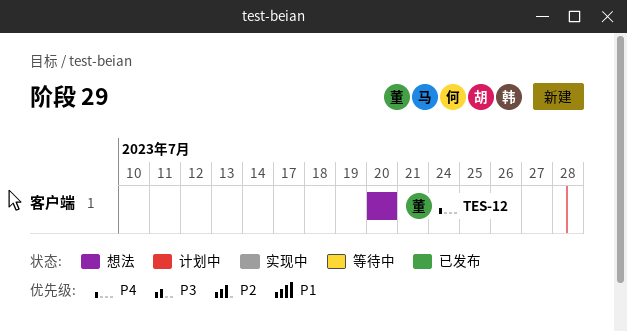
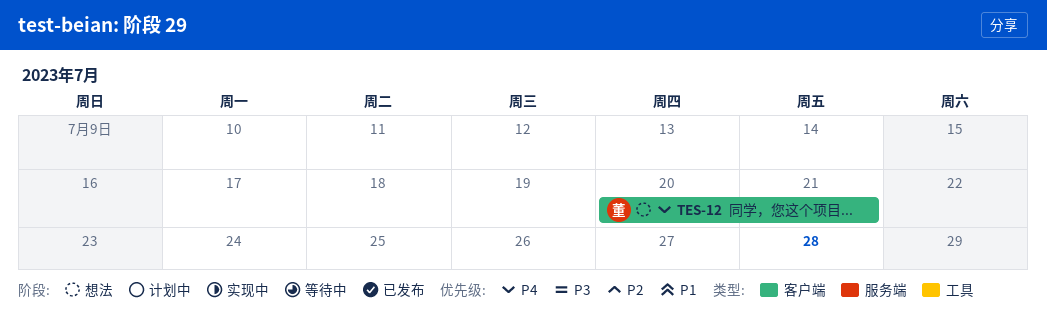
TES-12, due: Jul 20 -> Jul 21

